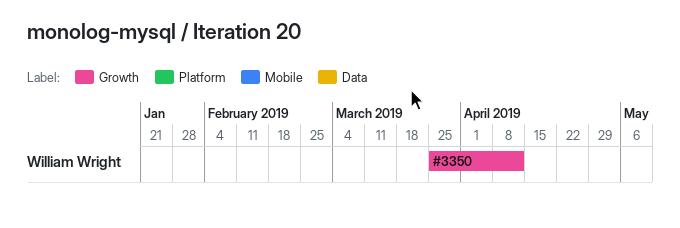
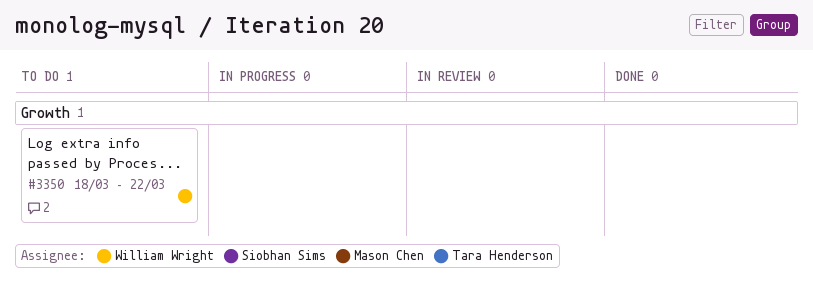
#3350, start: Mar 25 -> Mar 18
#3350, due: Apr 12 -> Mar 22

